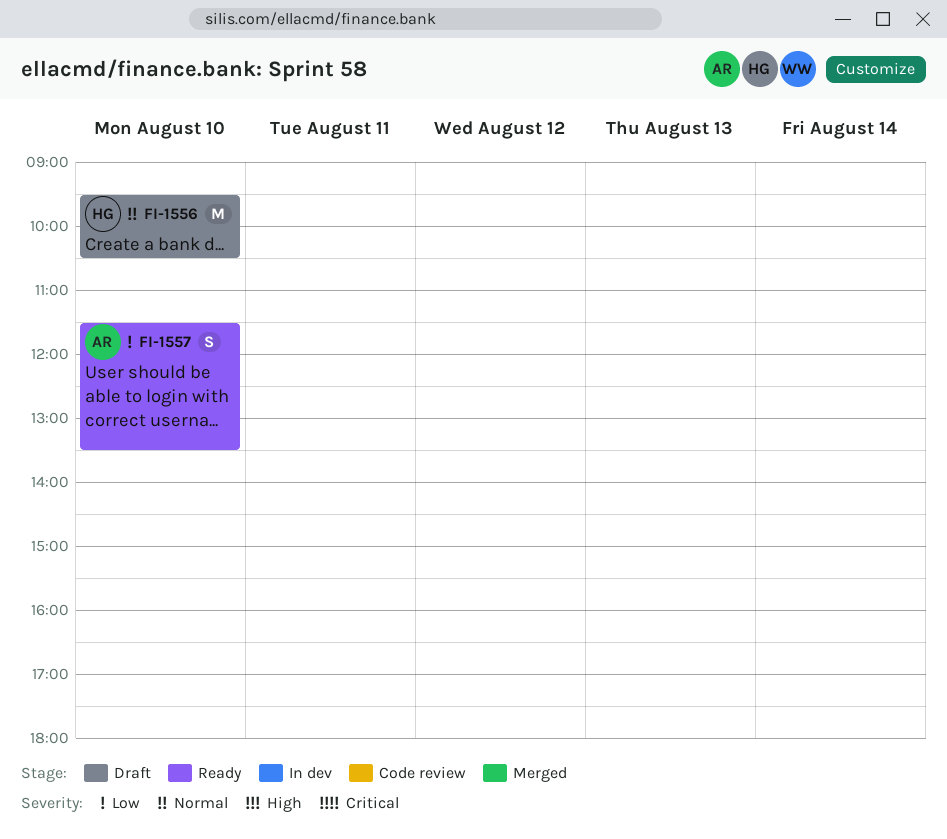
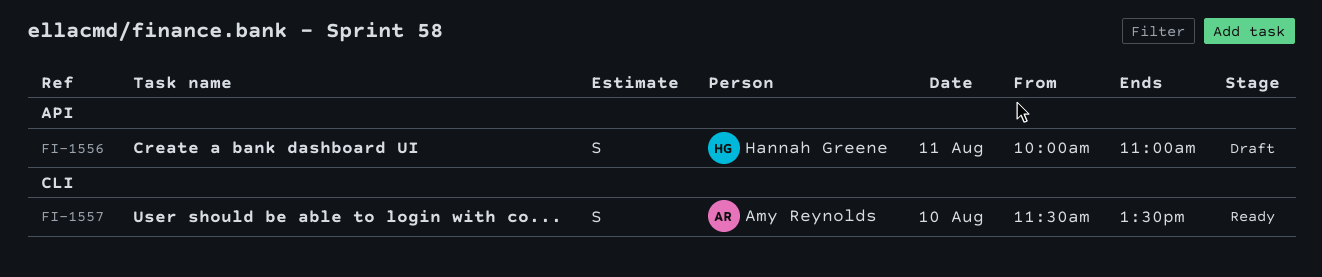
FI-1556, estimate: M -> S
FI-1556, day: Aug 10 -> Aug 11
FI-1556, begins: 09:30 -> 10:00
FI-1556, ends: 10:30 -> 11:00

